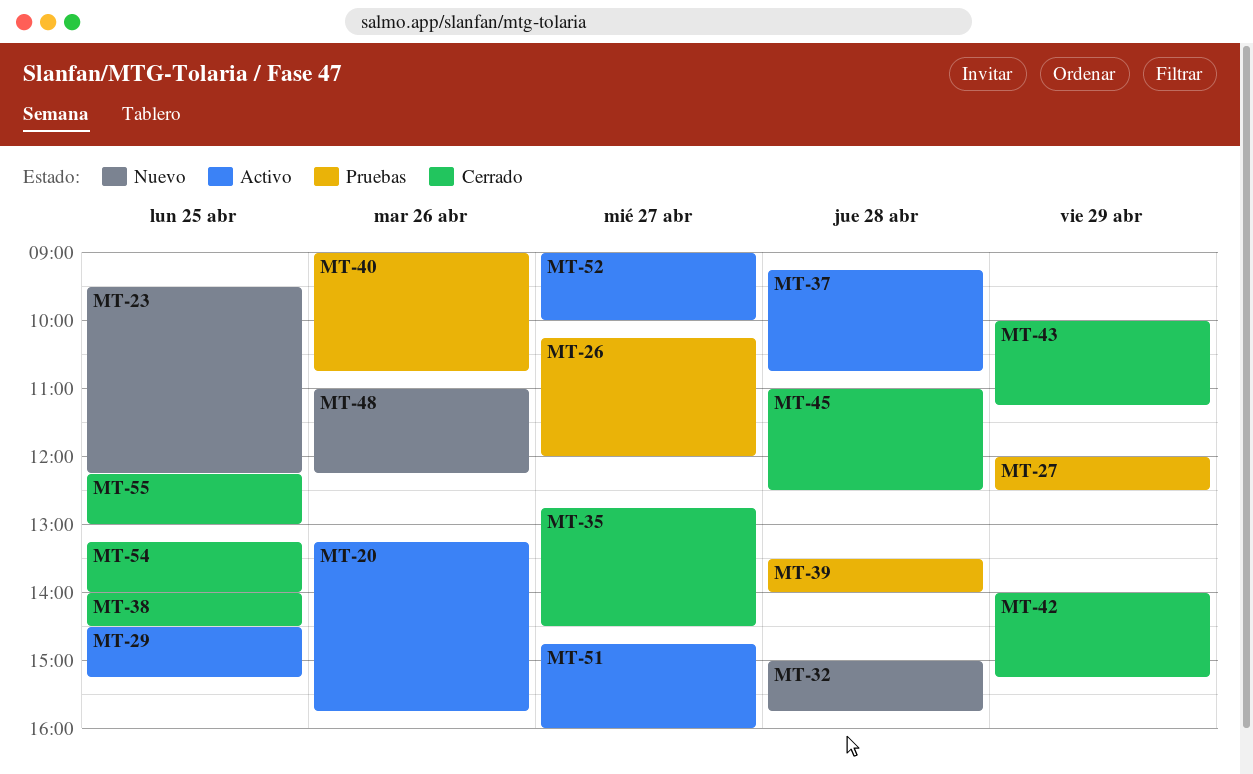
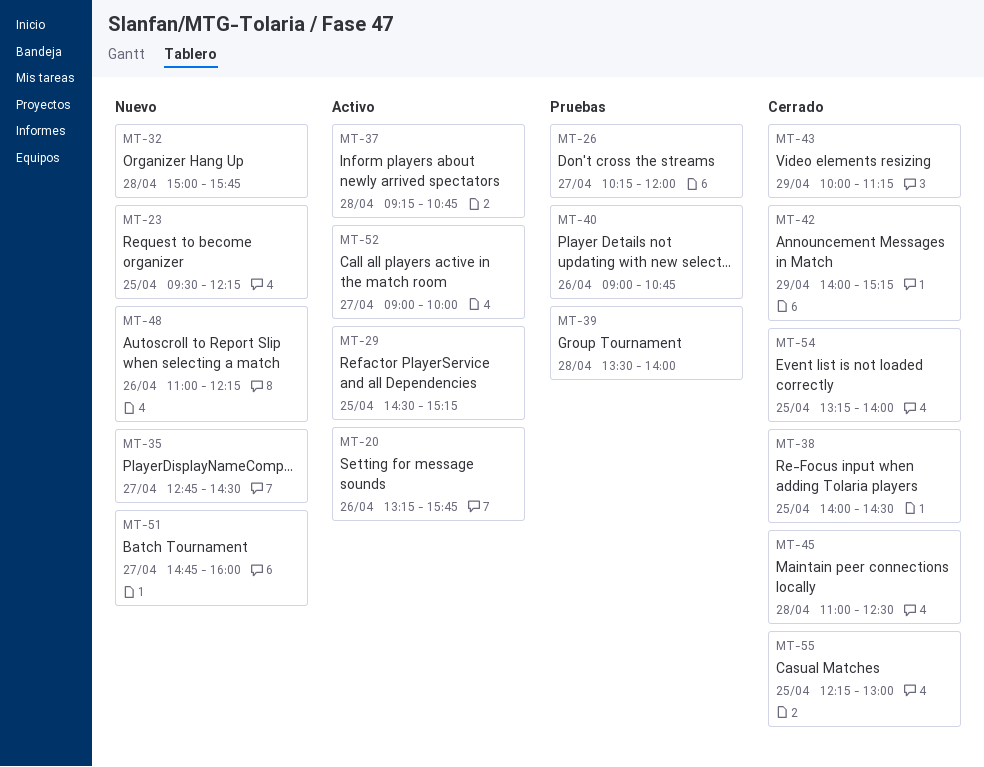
MT-27: present -> none
MT-35, status: Cerrado -> Nuevo
MT-51, status: Activo -> Nuevo

